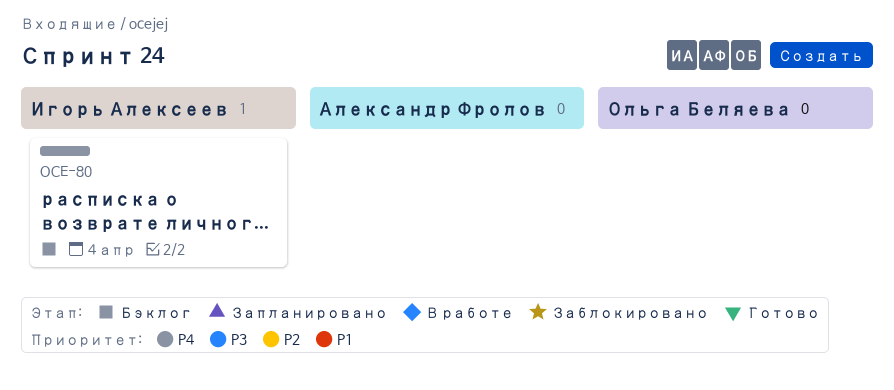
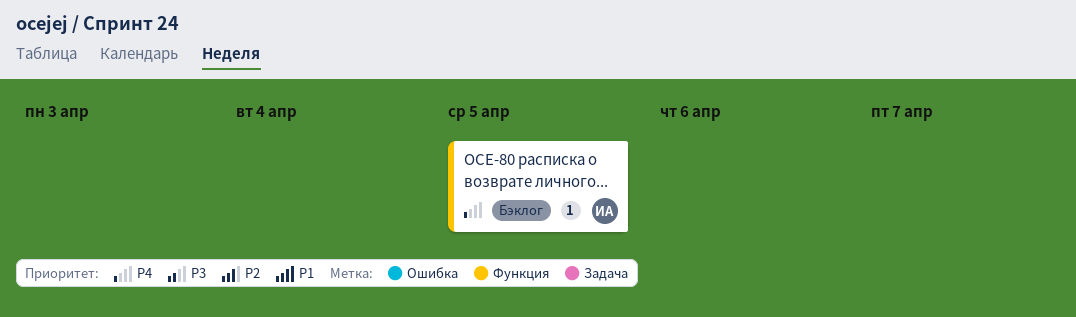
OCE-80, due: Apr 4 -> Apr 5

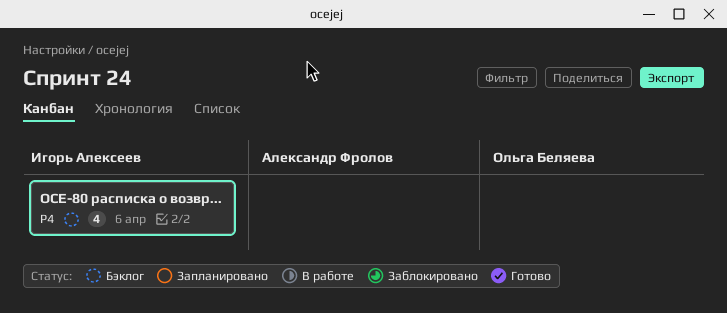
OCE-80, estimate: 1 -> 4
OCE-80, due: Apr 5 -> Apr 6

